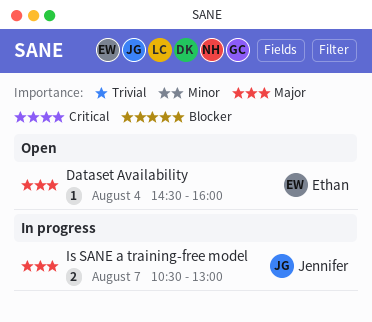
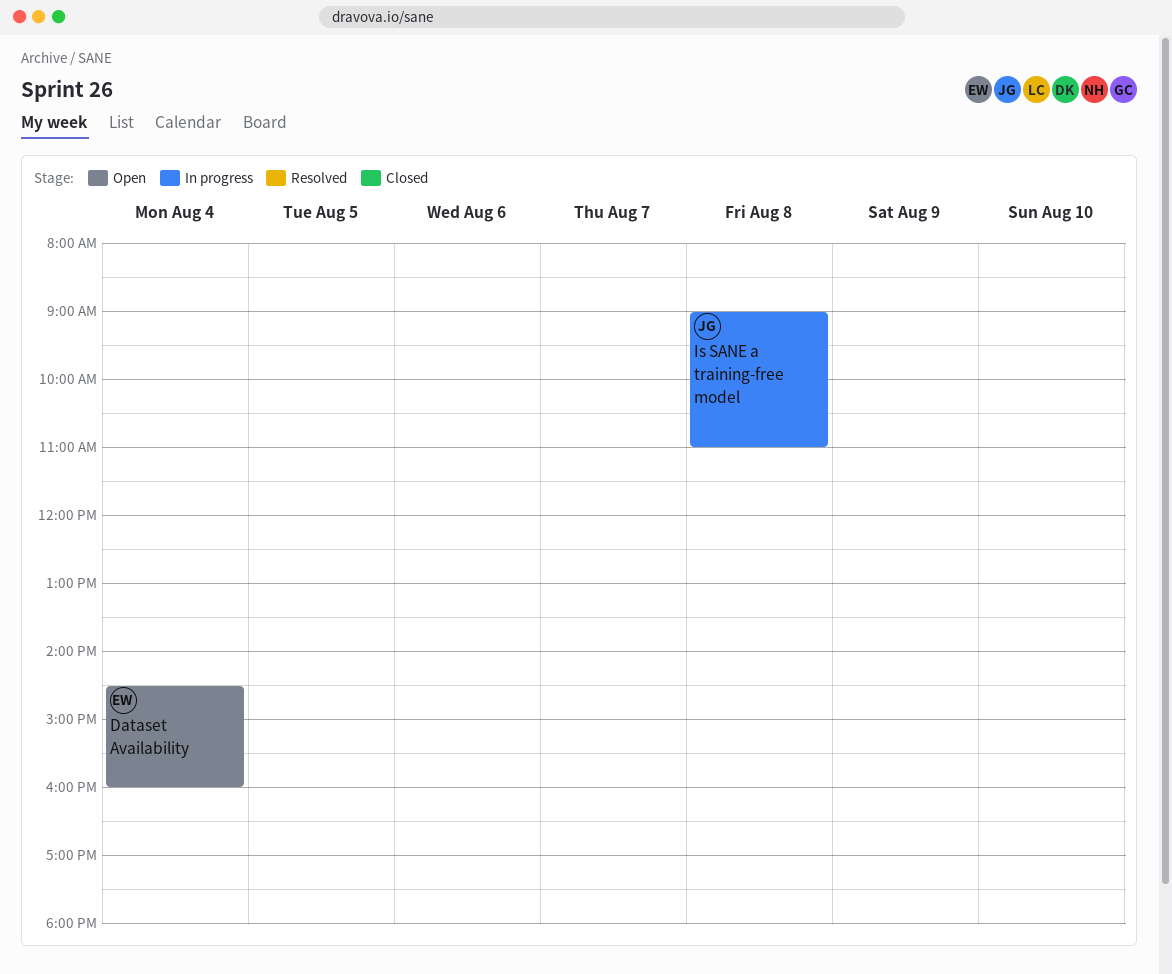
Is SANE a training-free model, day: Aug 7 -> Aug 8
Is SANE a training-free model, begins: 10:30 -> 09:00
Is SANE a training-free model, ends: 13:00 -> 11:00

